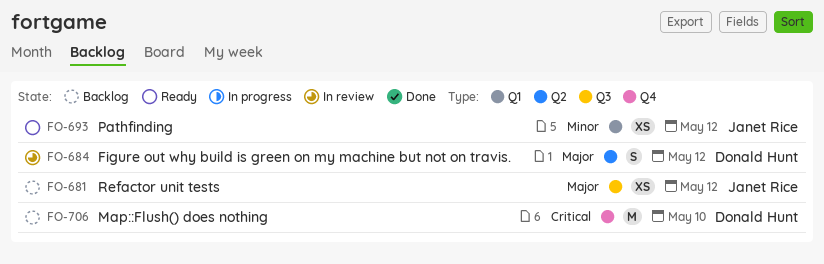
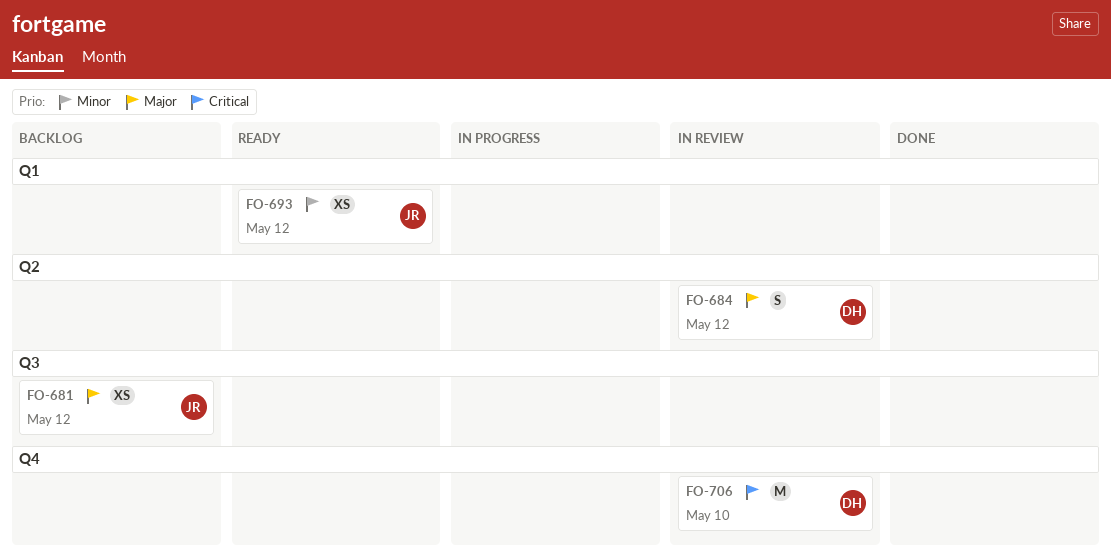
FO-706, status: Backlog -> In review

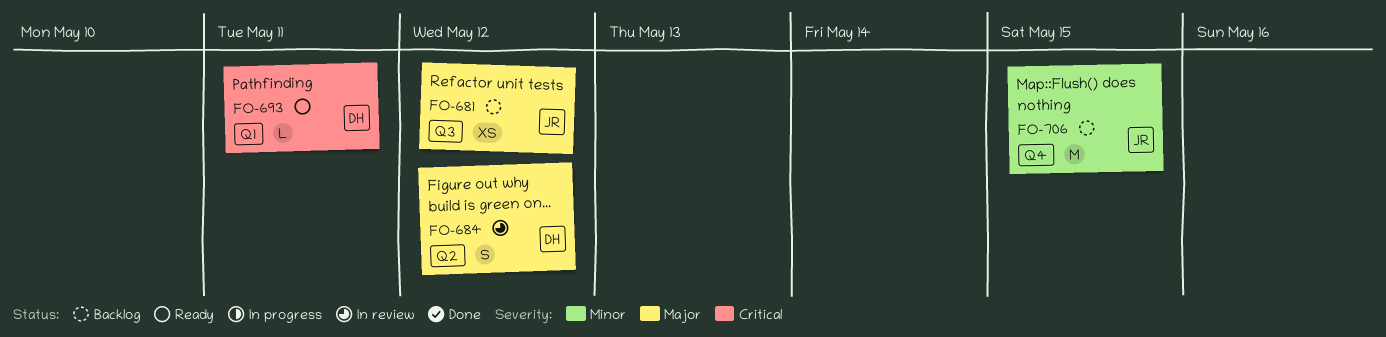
FO-693, owner: JR -> DH
FO-693, priority: Minor -> Critical
FO-693, estimate: XS -> L
FO-693, due: May 12 -> May 11
FO-706, status: In review -> Backlog
FO-706, owner: DH -> JR
FO-706, priority: Critical -> Minor
FO-706, due: May 10 -> May 15

